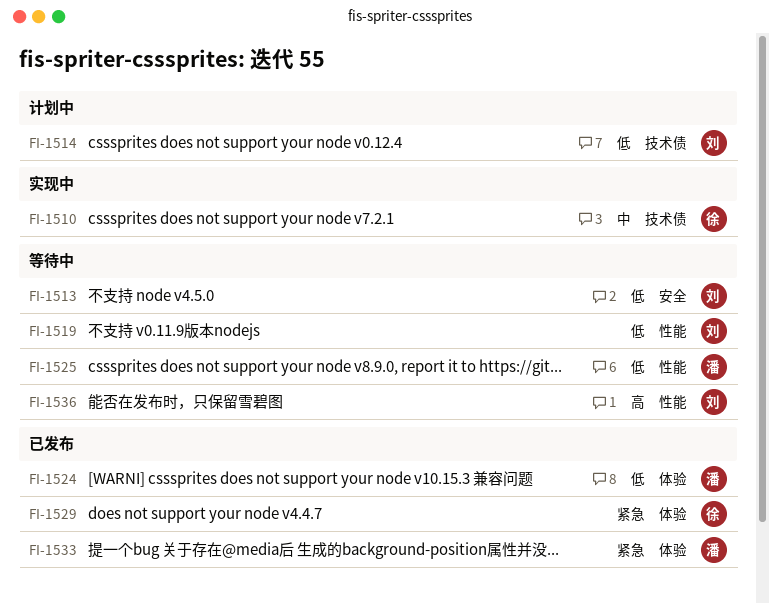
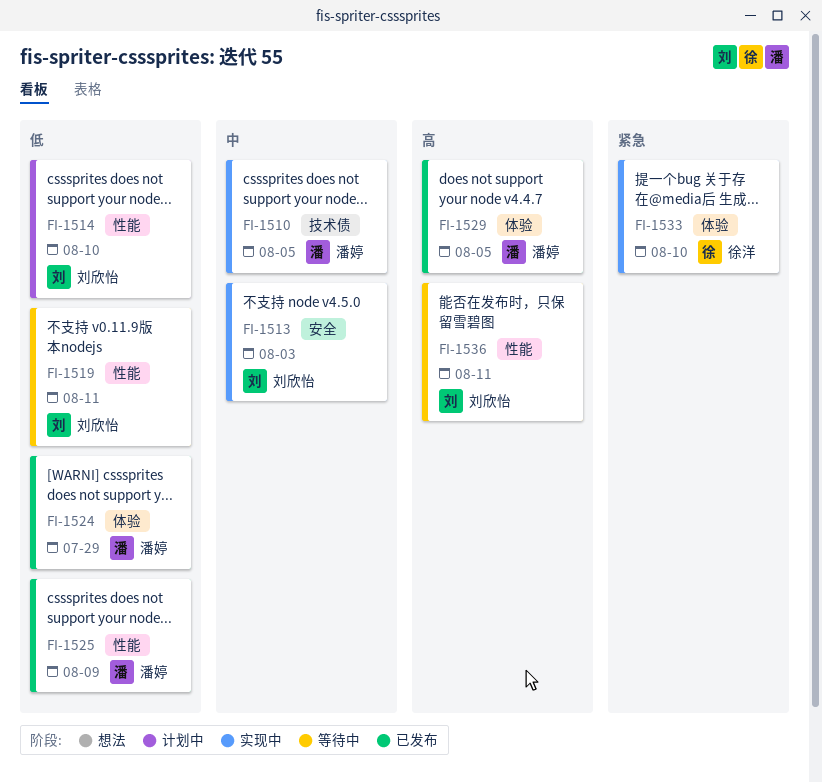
FI-1510, owner: 徐洋 -> 潘婷
FI-1513, status: 等待中 -> 实现中
FI-1513, priority: 低 -> 中
FI-1514, label: 技术债 -> 性能
FI-1525, status: 等待中 -> 已发布
FI-1529, owner: 徐洋 -> 潘婷
FI-1529, priority: 紧急 -> 高
FI-1533, status: 已发布 -> 实现中
FI-1533, owner: 潘婷 -> 徐洋

